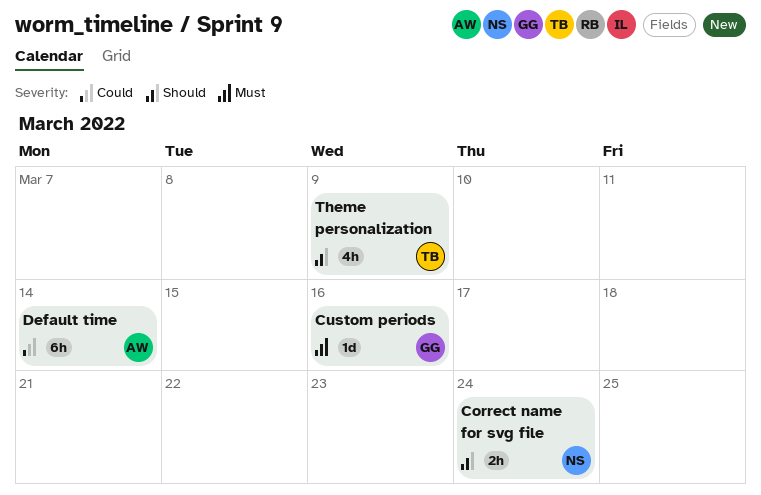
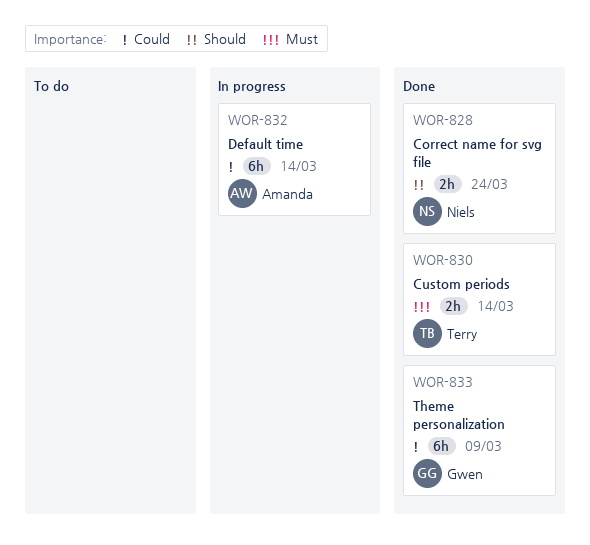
Custom periods, owner: Gwen -> Terry
Custom periods, estimate: 1d -> 2h
Custom periods, due: Mar 16 -> Mar 14
Theme personalization, owner: Terry -> Gwen
Theme personalization, priority: Should -> Could
Theme personalization, estimate: 4h -> 6h

